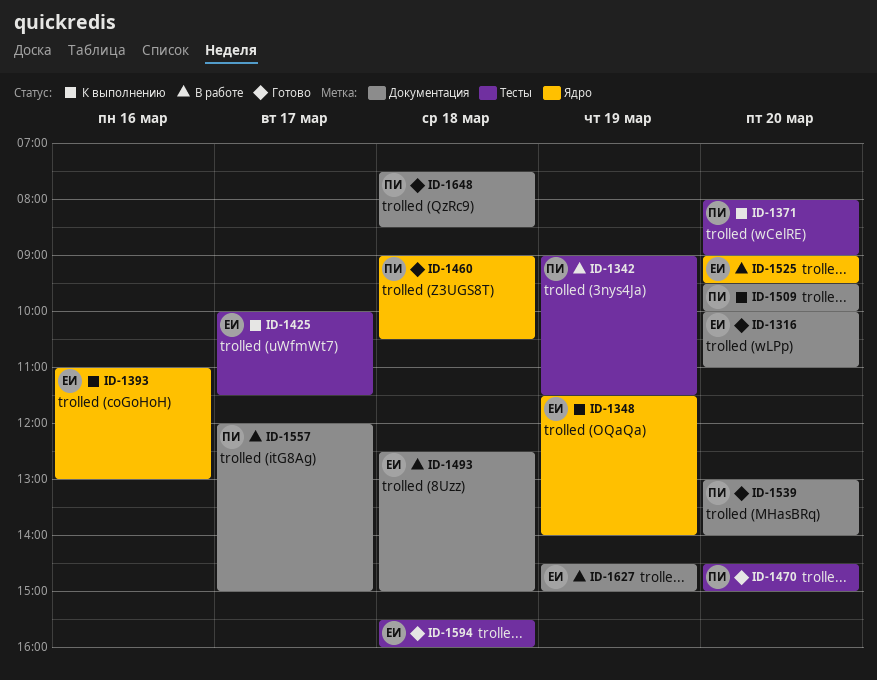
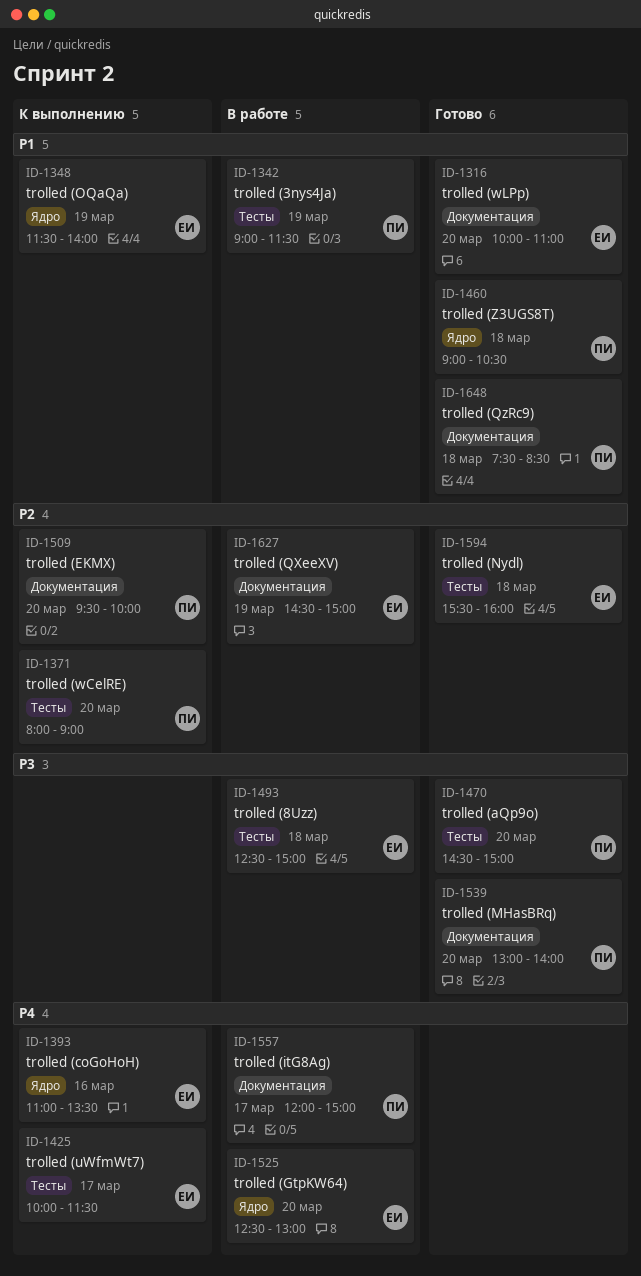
ID-1393, ends: 13:00 -> 13:30
ID-1493, label: Документация -> Тесты
ID-1525, begins: 09:00 -> 12:30
ID-1525, ends: 09:30 -> 13:00

